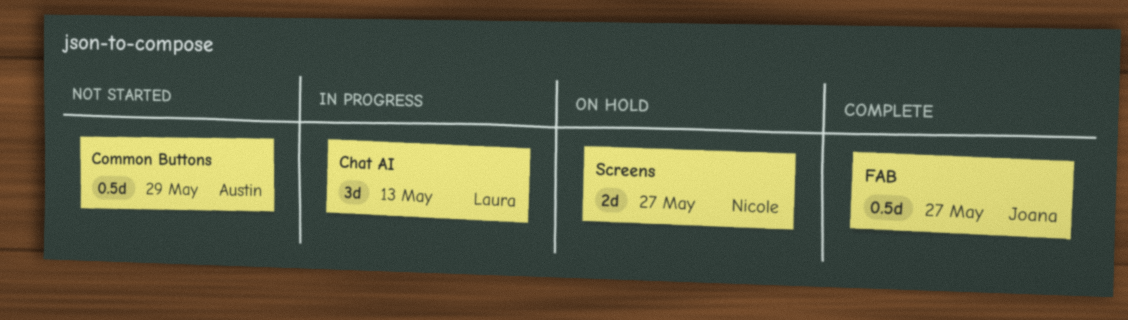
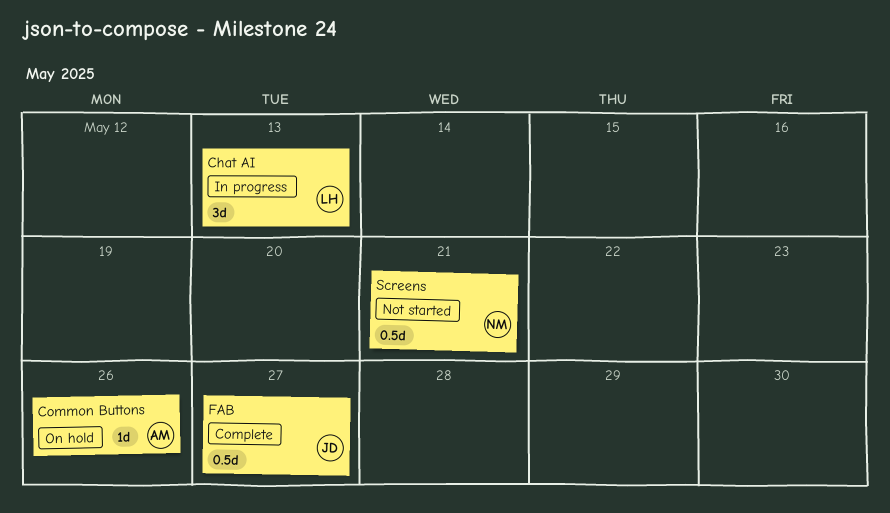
Common Buttons, status: Not started -> On hold
Common Buttons, estimate: 0.5d -> 1d
Common Buttons, due: May 29 -> May 26
Screens, status: On hold -> Not started
Screens, estimate: 2d -> 0.5d
Screens, due: May 27 -> May 21

